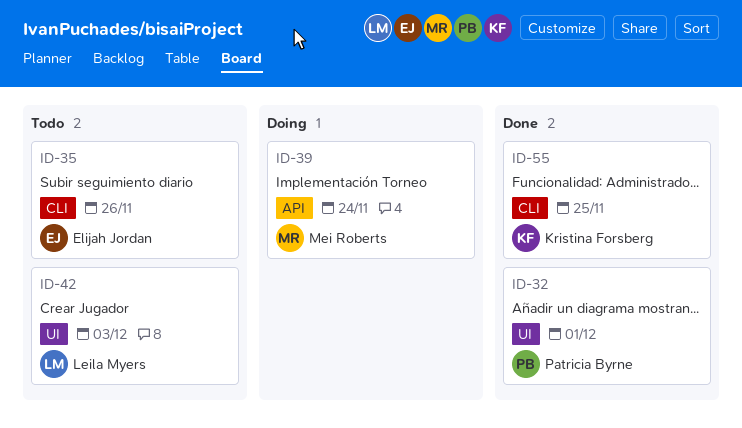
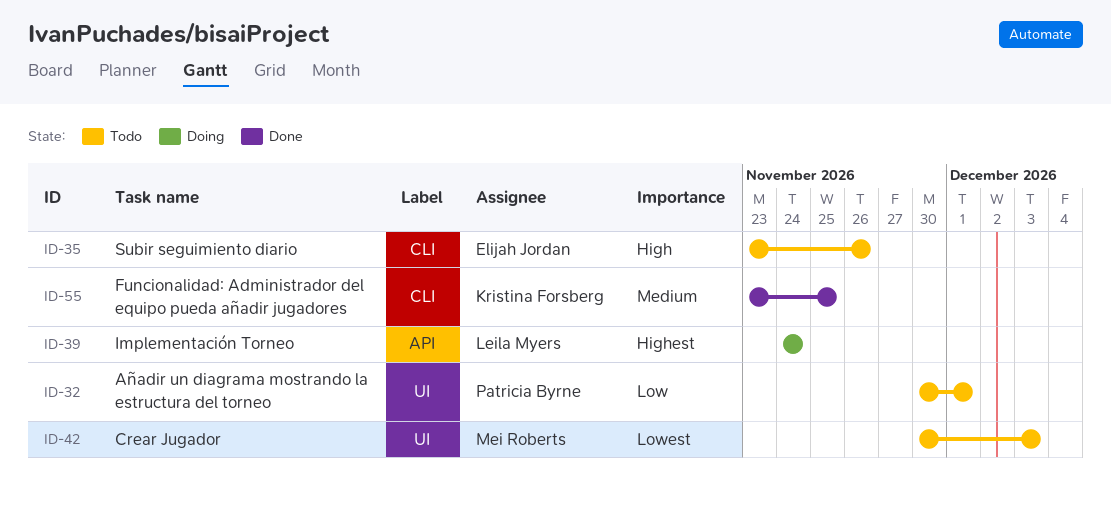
ID-32, status: Done -> Todo
ID-39, owner: Mei Roberts -> Leila Myers
ID-42, owner: Leila Myers -> Mei Roberts

